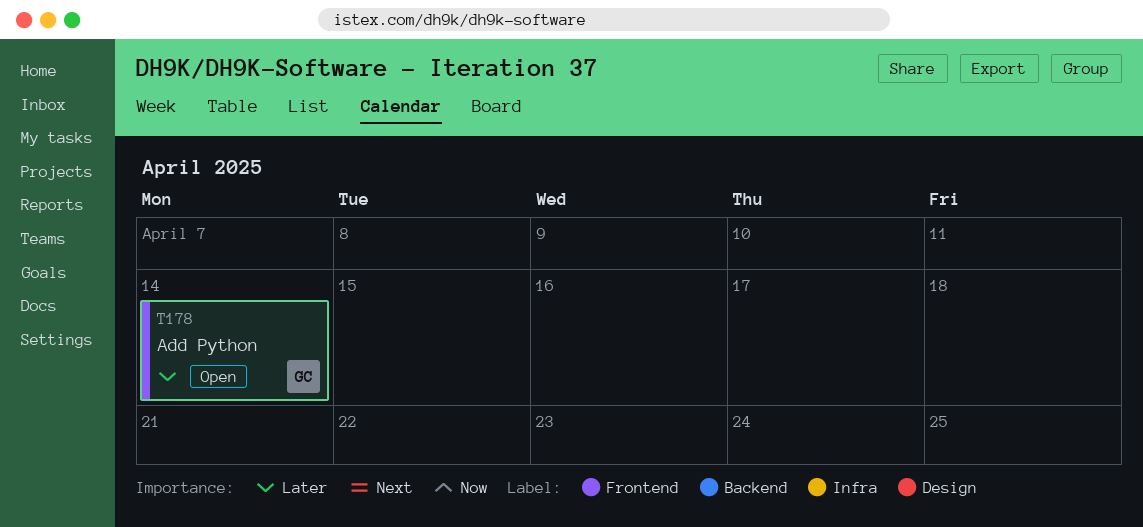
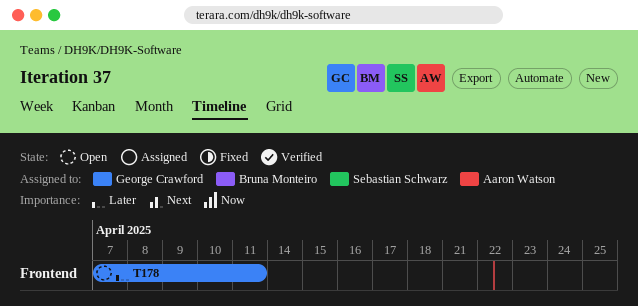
T178, due: Apr 14 -> Apr 11

